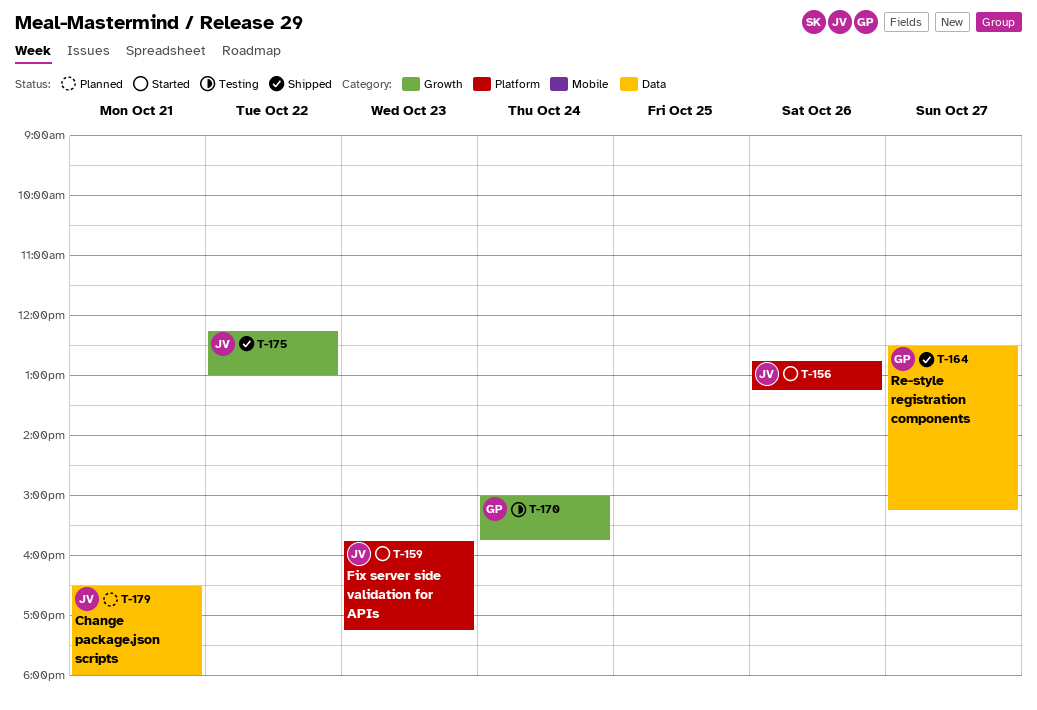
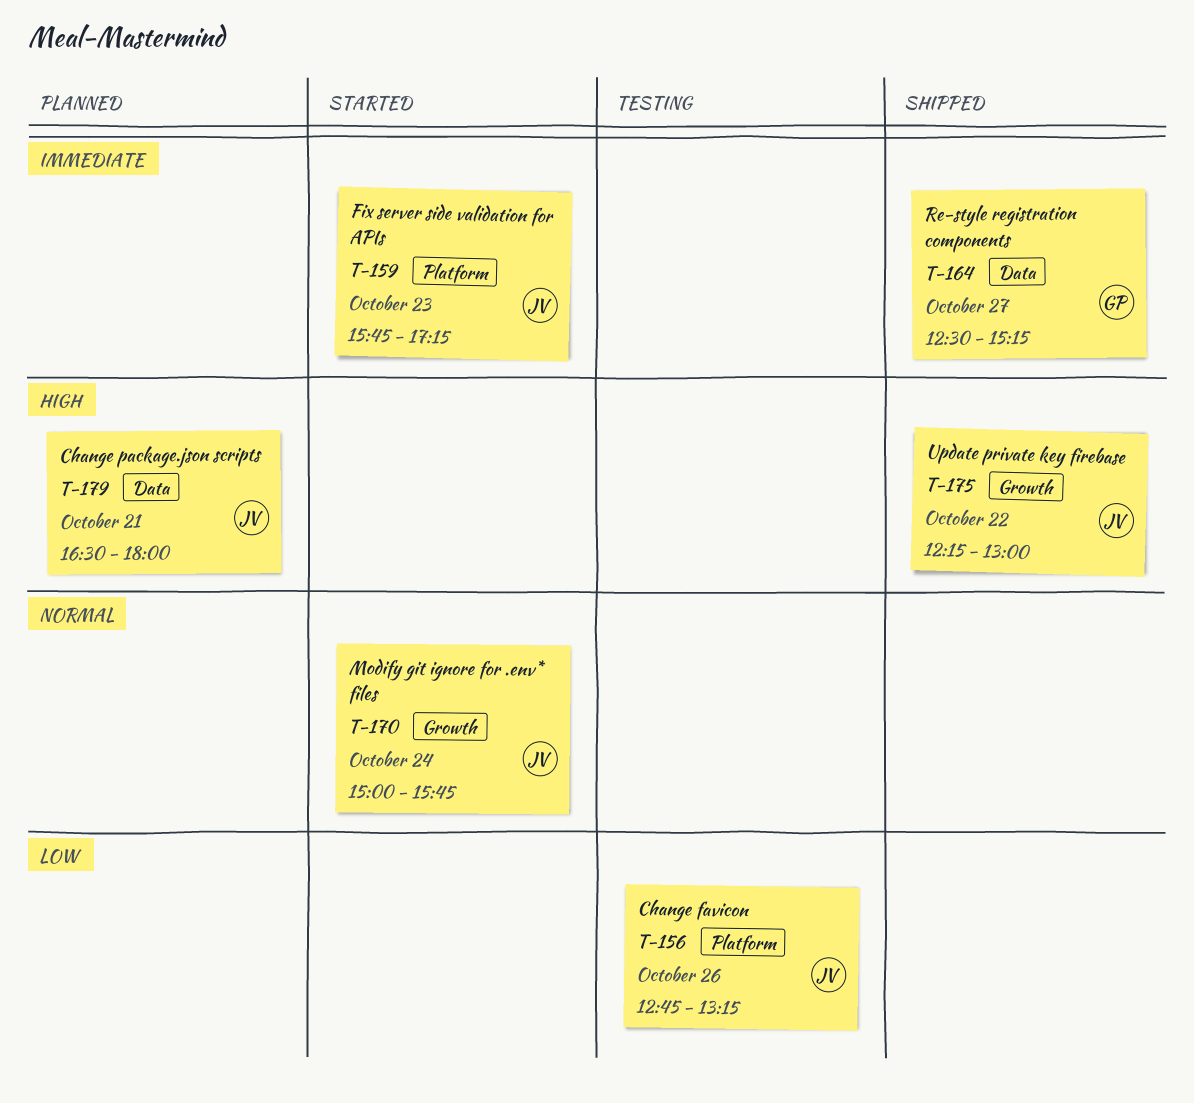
T-156, status: Started -> Testing
T-170, status: Testing -> Started
T-170, owner: GP -> JV

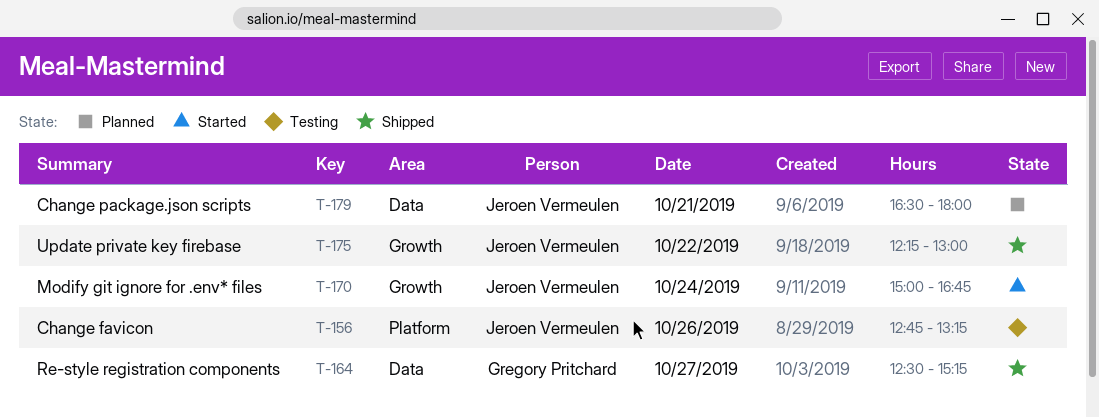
T-159: present -> none
T-170, ends: 15:45 -> 16:45

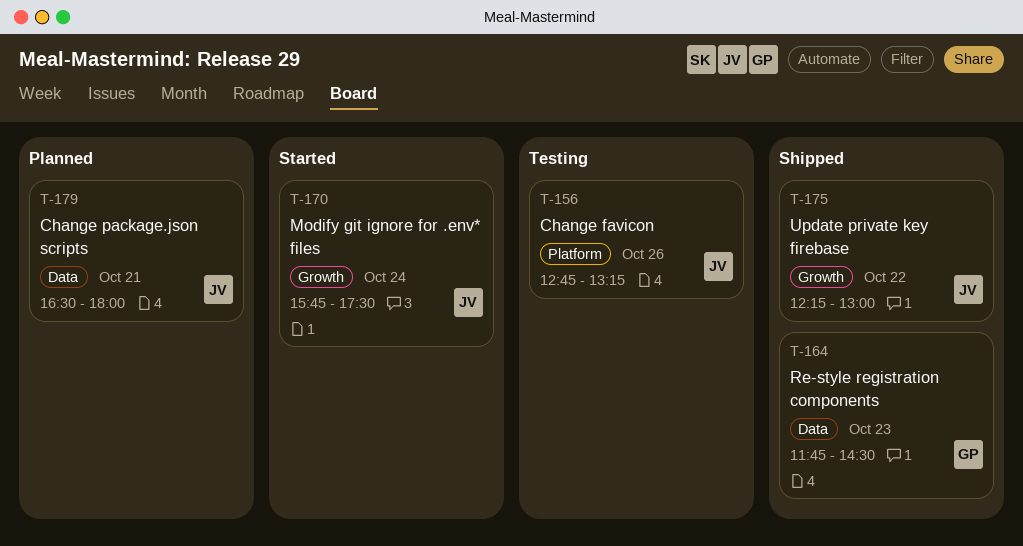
T-164, day: Oct 27 -> Oct 23
T-164, begins: 12:30 -> 11:45
T-164, ends: 15:15 -> 14:30
T-170, begins: 15:00 -> 15:45
T-170, ends: 16:45 -> 17:30

